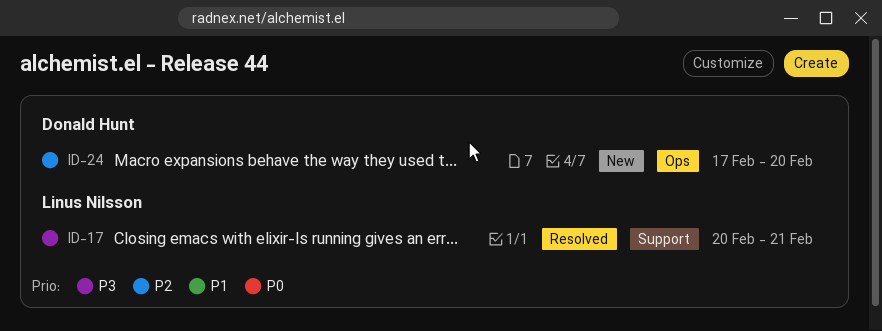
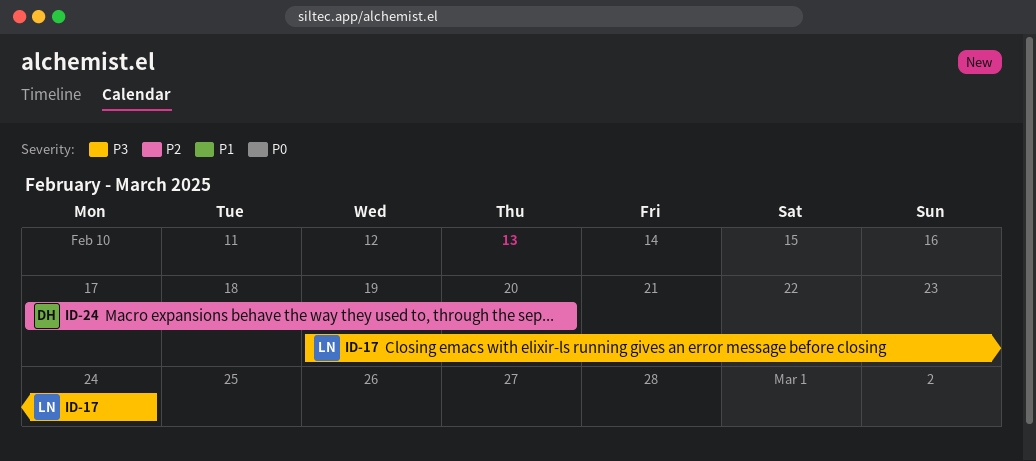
ID-17, start: Feb 20 -> Feb 19
ID-17, due: Feb 21 -> Feb 24

